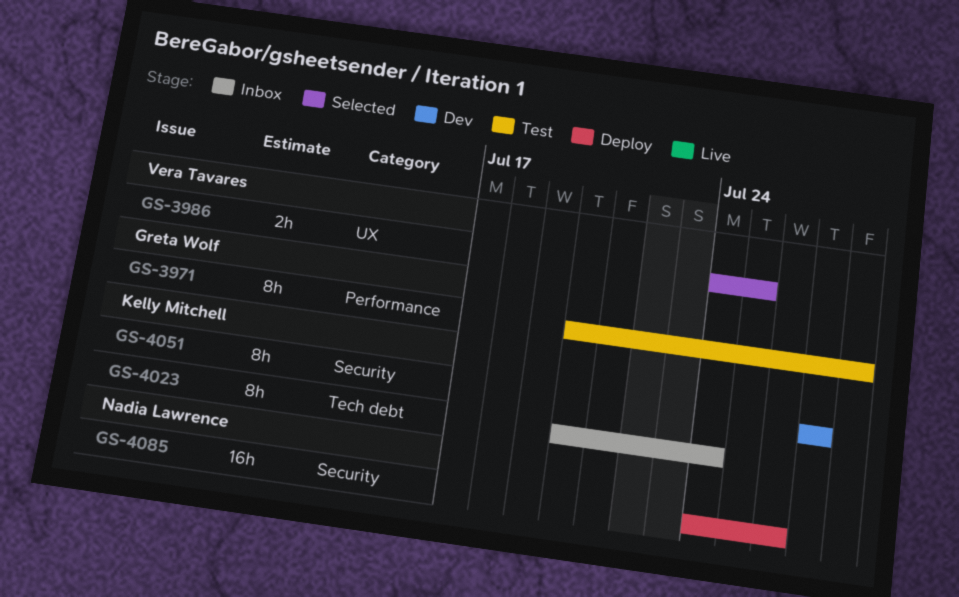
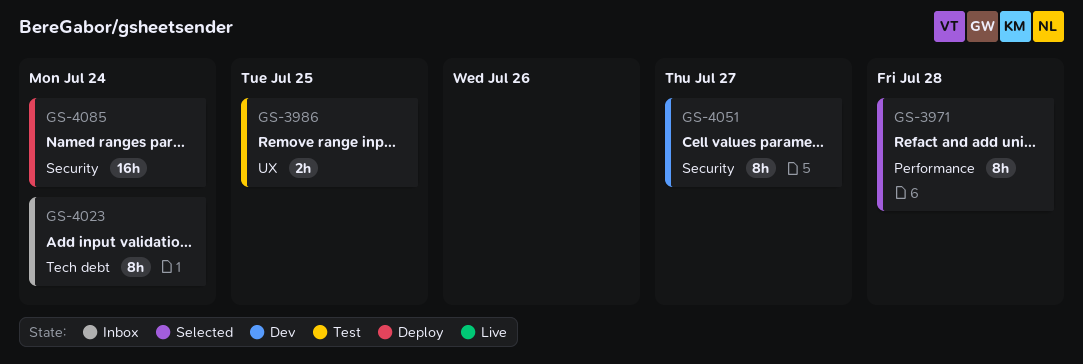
GS-3971, status: Test -> Selected
GS-3986, status: Selected -> Test
GS-4085, due: Jul 26 -> Jul 24

